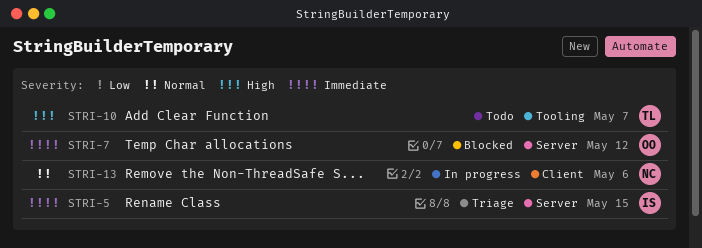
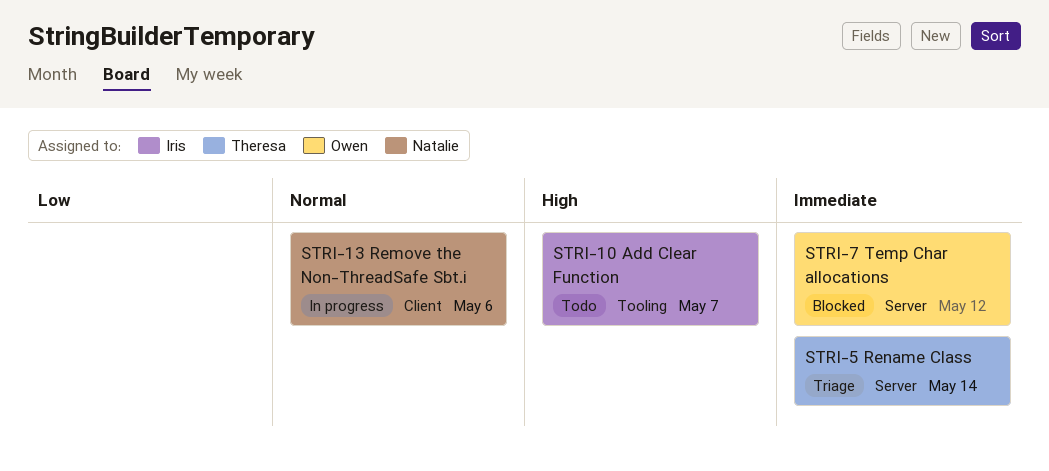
STRI-5, owner: Iris -> Theresa
STRI-5, due: May 15 -> May 14
STRI-10, owner: Theresa -> Iris

